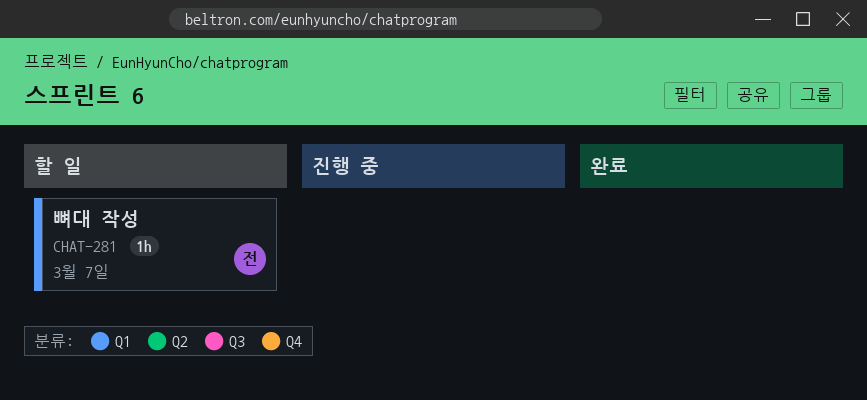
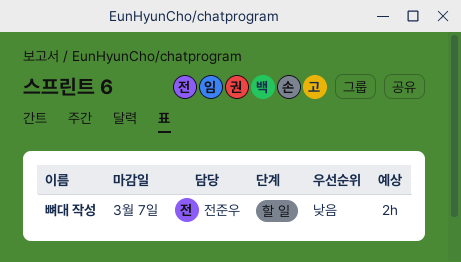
뼈대 작성, estimate: 1h -> 2h

